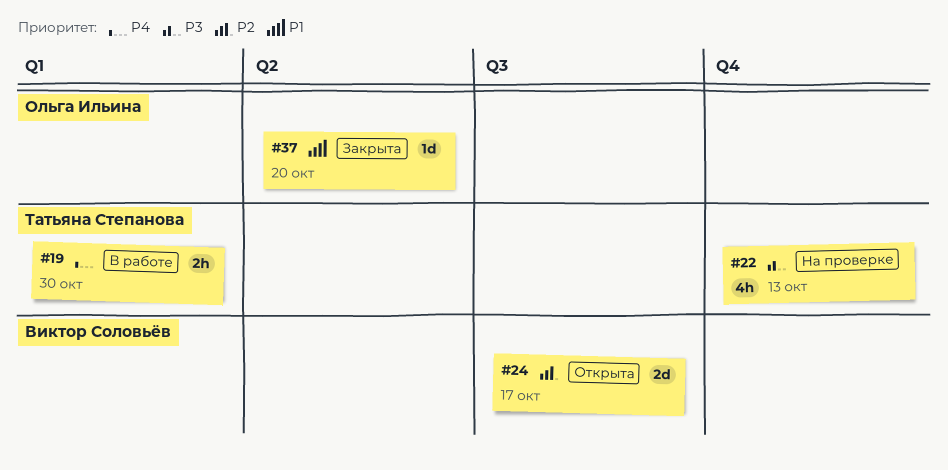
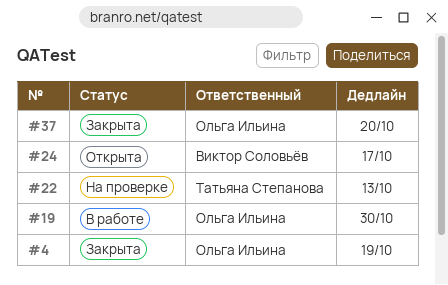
#4: none -> present
#19, owner: Татьяна Степанова -> Ольга Ильина

